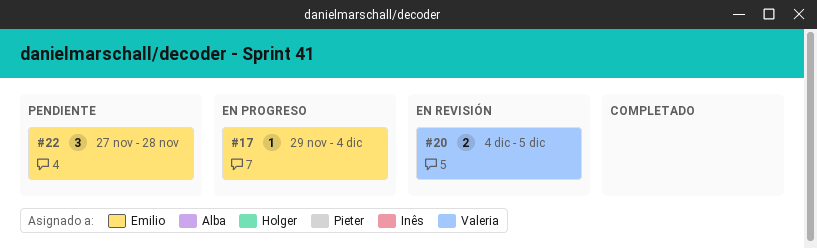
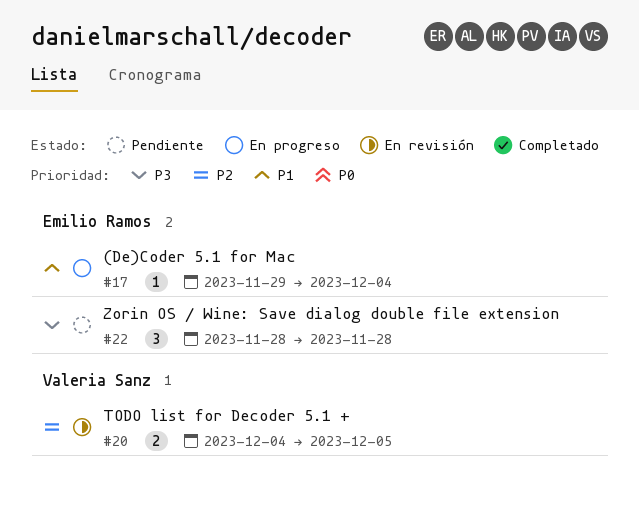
#22, start: Nov 27 -> Nov 28

